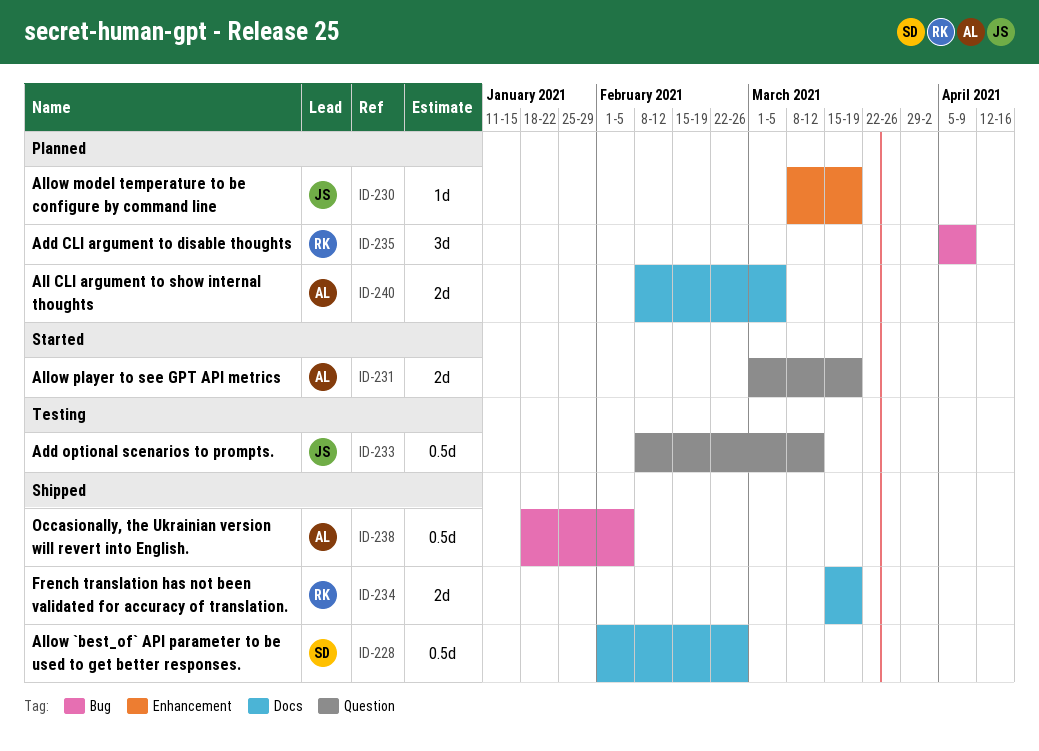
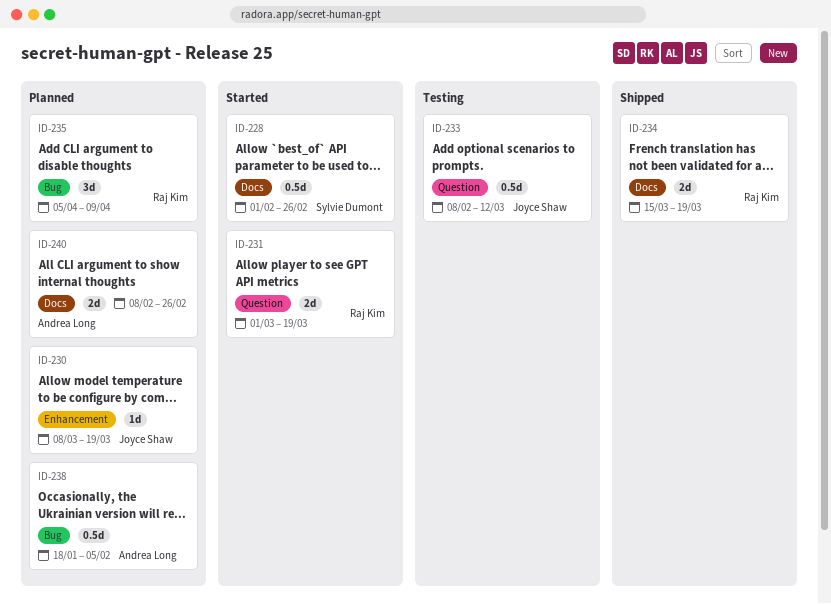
ID-228, status: Shipped -> Started
ID-231, owner: Andrea Long -> Raj Kim
ID-238, status: Shipped -> Planned
ID-240, due: Mar 5 -> Feb 26

